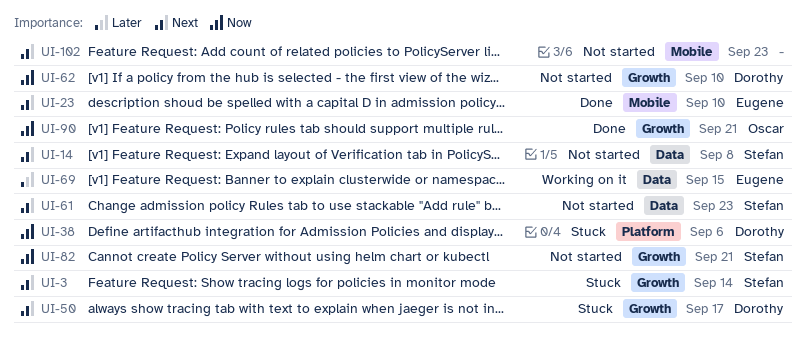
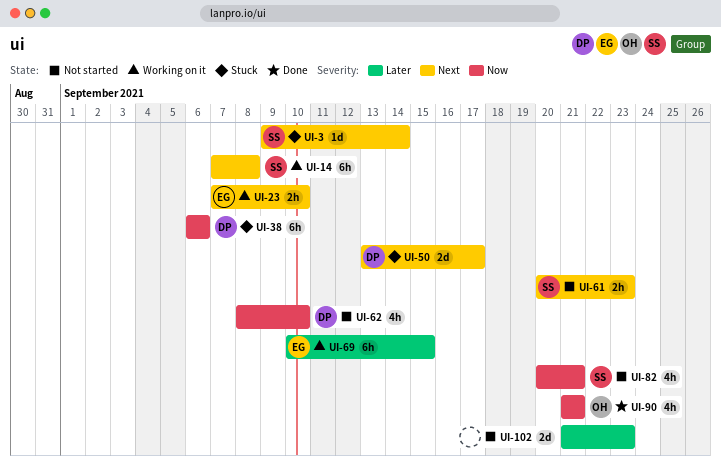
UI-14, status: Not started -> Working on it
UI-23, status: Done -> Working on it
UI-102, priority: Next -> Later

